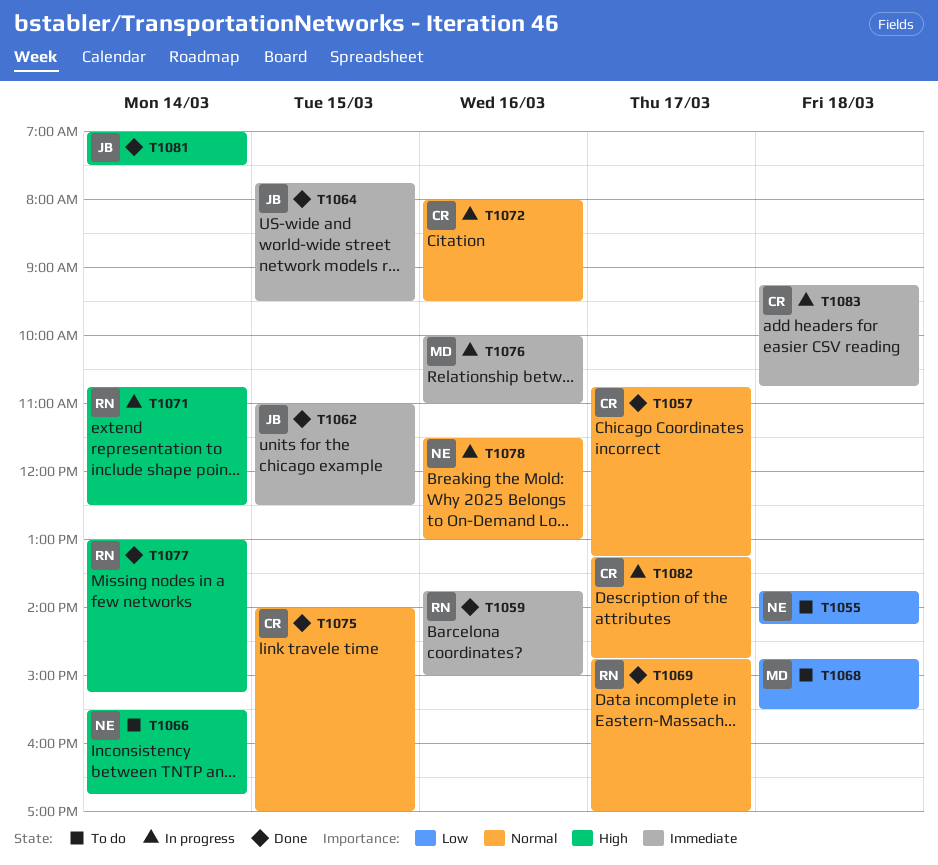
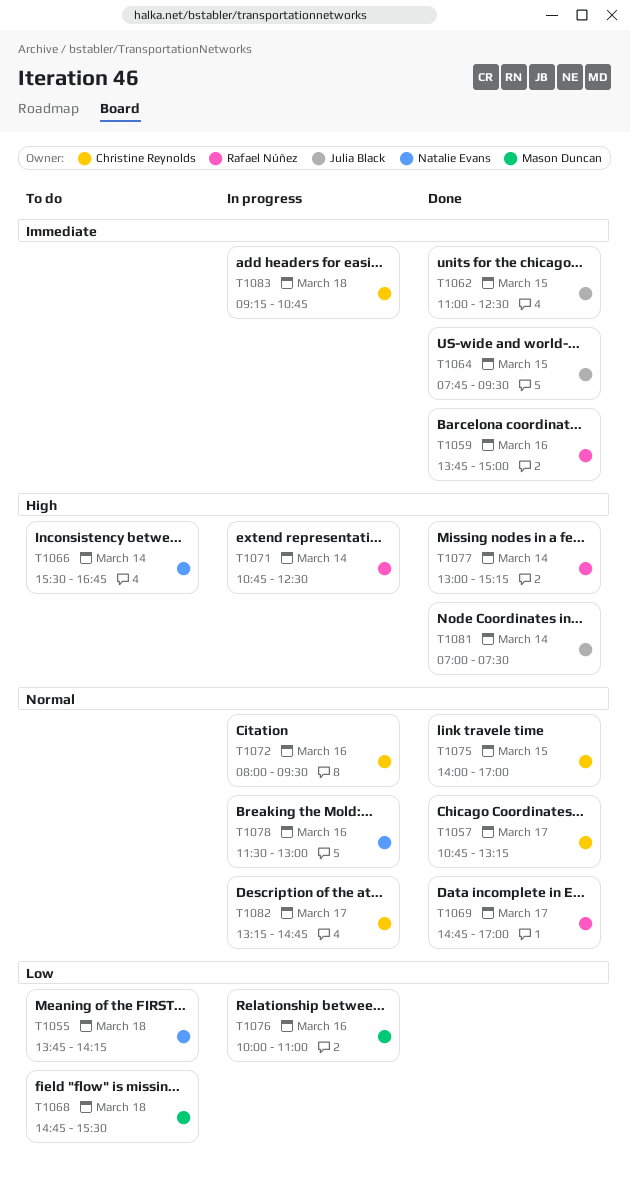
T1076, priority: Immediate -> Low

